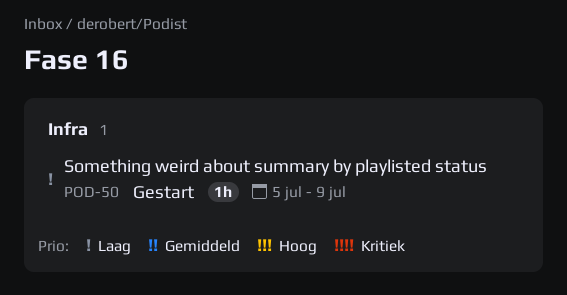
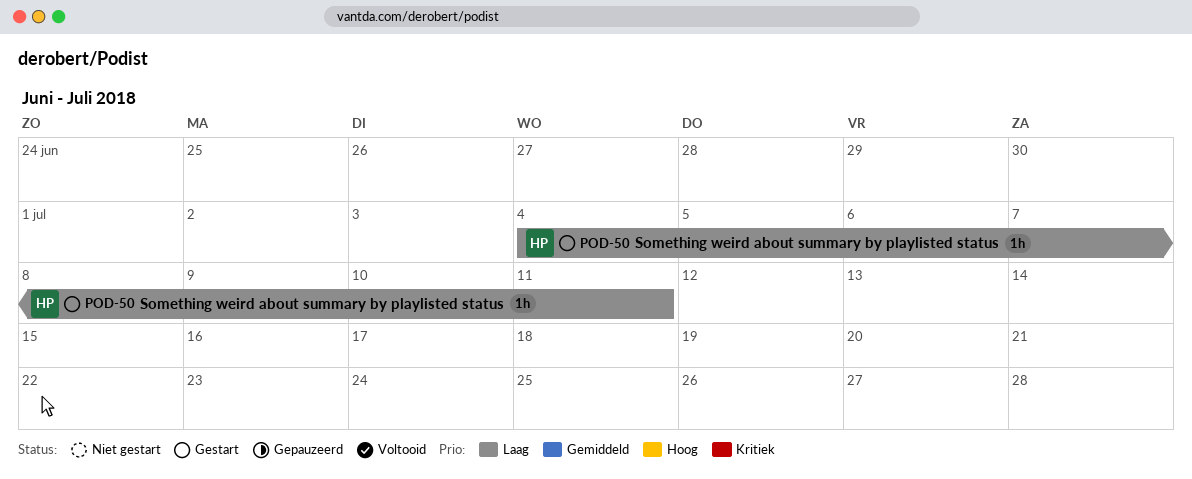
POD-50, start: Jul 5 -> Jul 4
POD-50, due: Jul 9 -> Jul 11

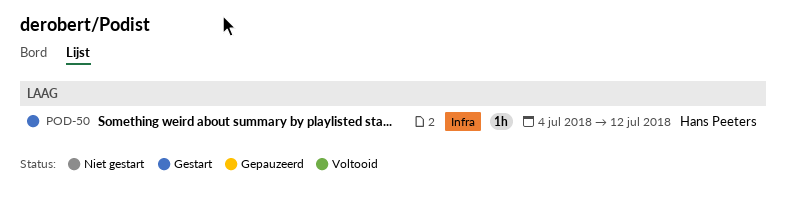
POD-50, due: Jul 11 -> Jul 12

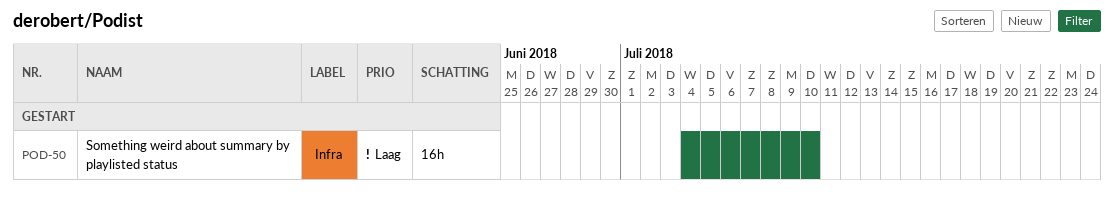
POD-50, estimate: 1h -> 16h
POD-50, due: Jul 12 -> Jul 10

